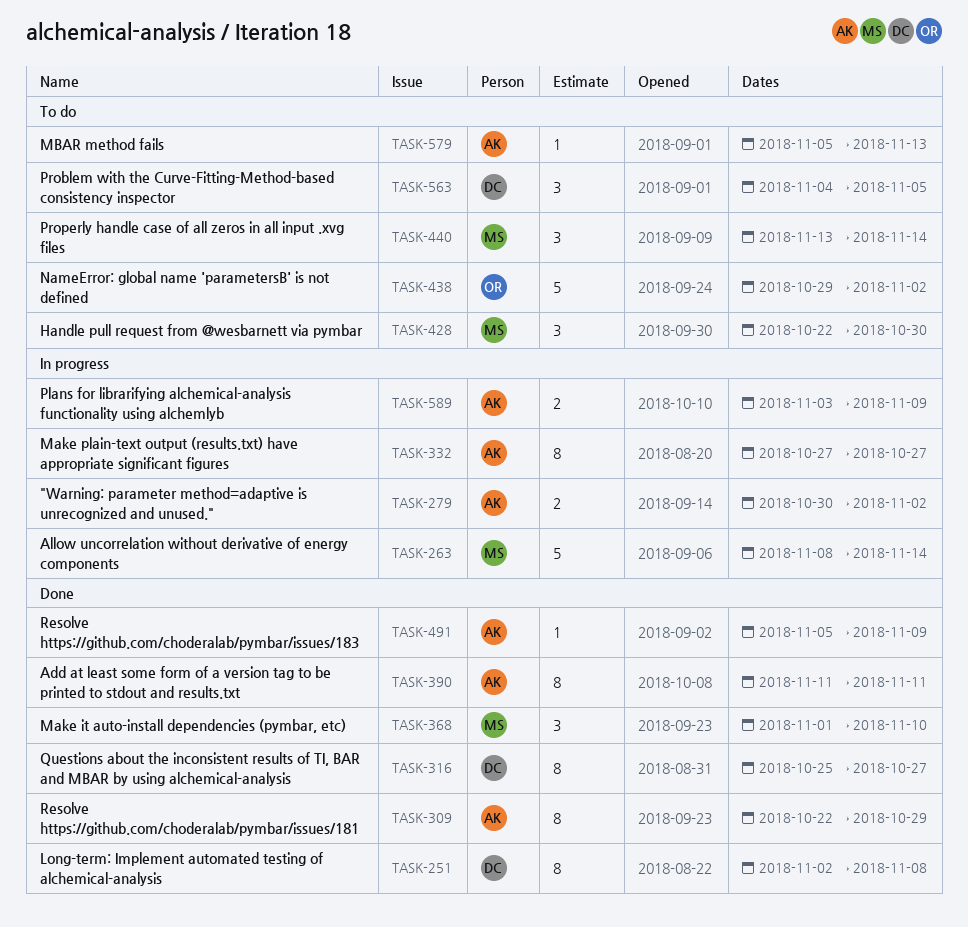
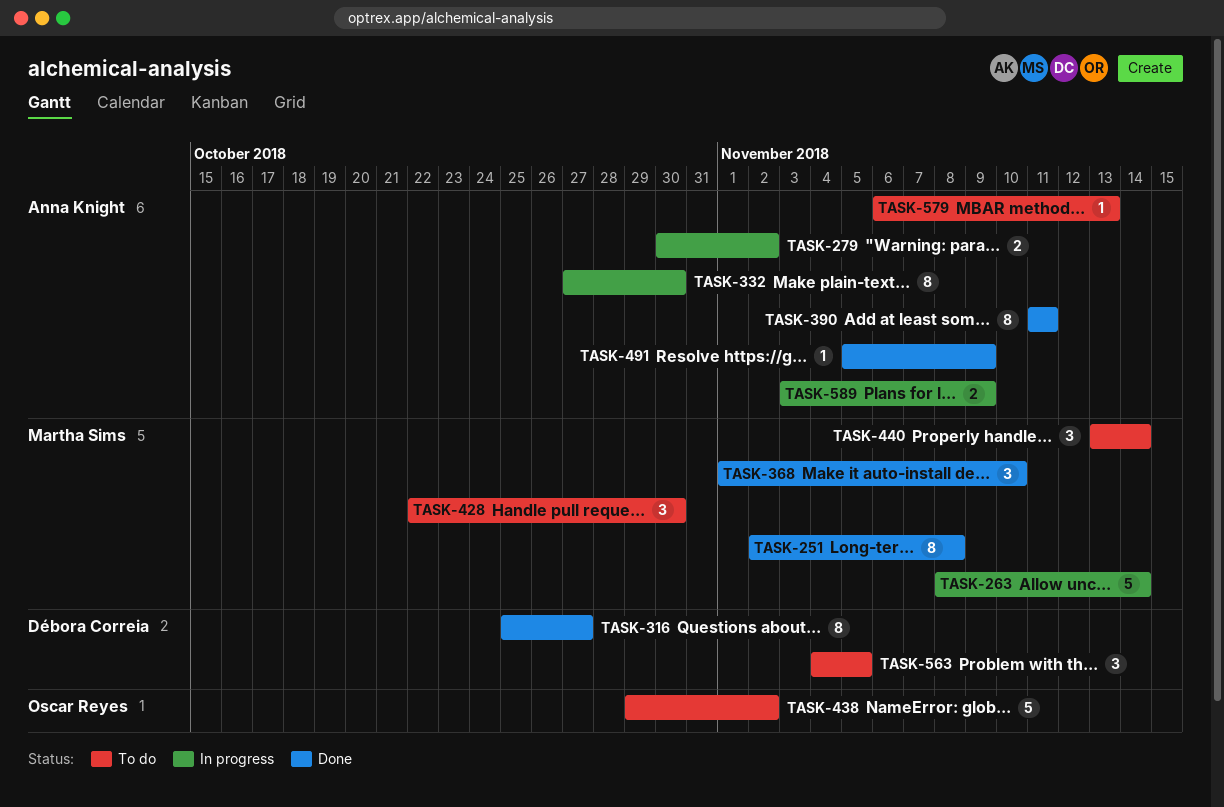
TASK-251, owner: Débora Correia -> Martha Sims
TASK-309: present -> none
TASK-332, due: Oct 27 -> Oct 30
TASK-579, start: Nov 5 -> Nov 6

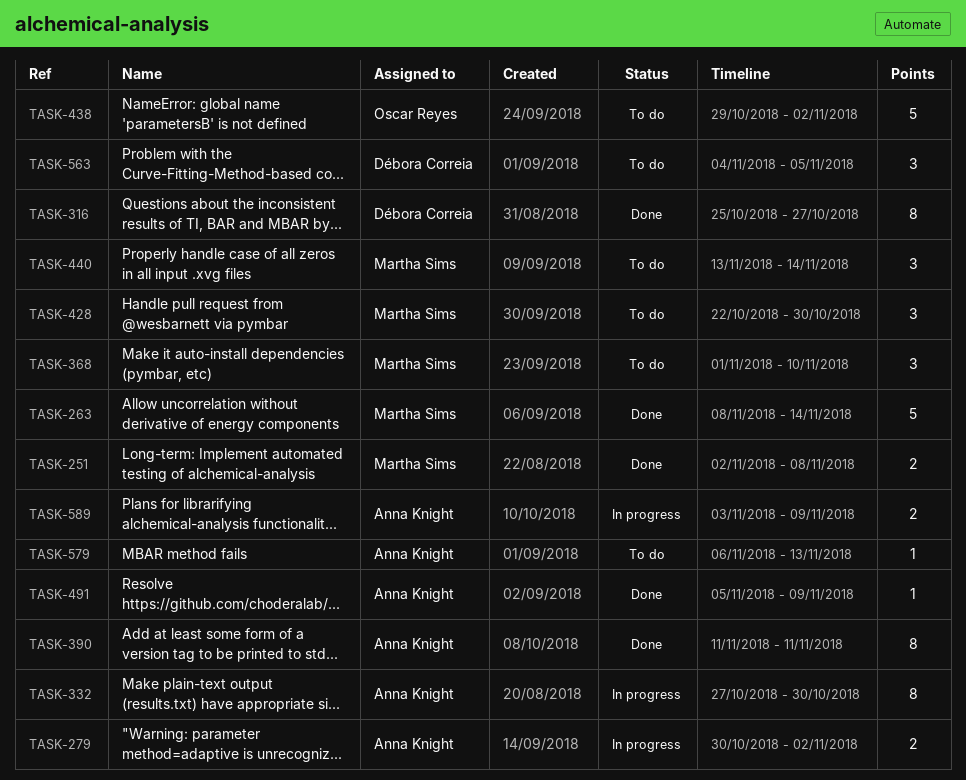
TASK-251, estimate: 8 -> 2
TASK-263, status: In progress -> Done
TASK-368, status: Done -> To do

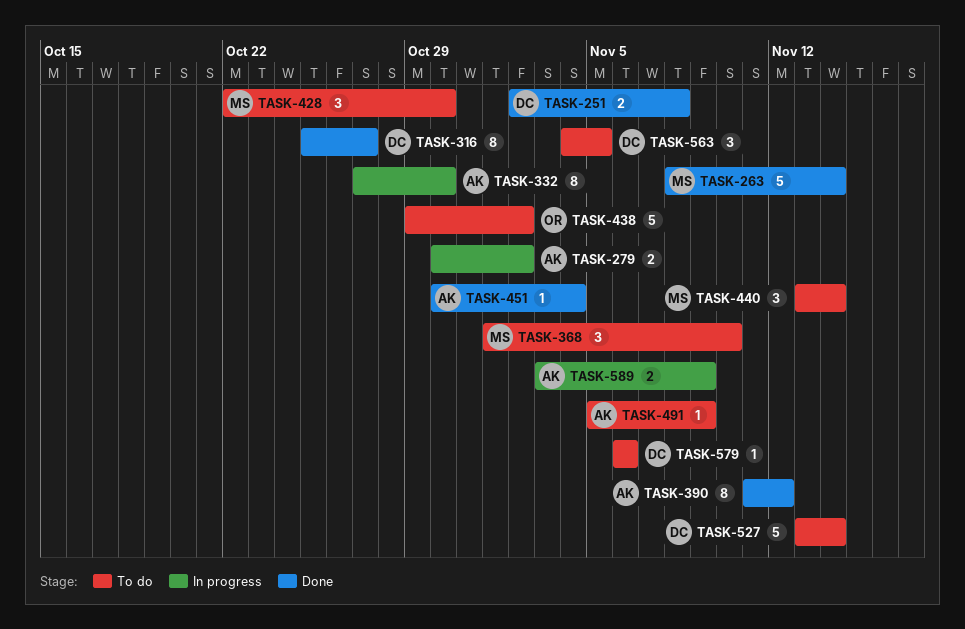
TASK-251, owner: Martha Sims -> Débora Correia
TASK-390, due: Nov 11 -> Nov 12
TASK-451: none -> present
TASK-491, status: Done -> To do
TASK-527: none -> present
TASK-579, owner: Anna Knight -> Débora Correia
TASK-579, due: Nov 13 -> Nov 6

